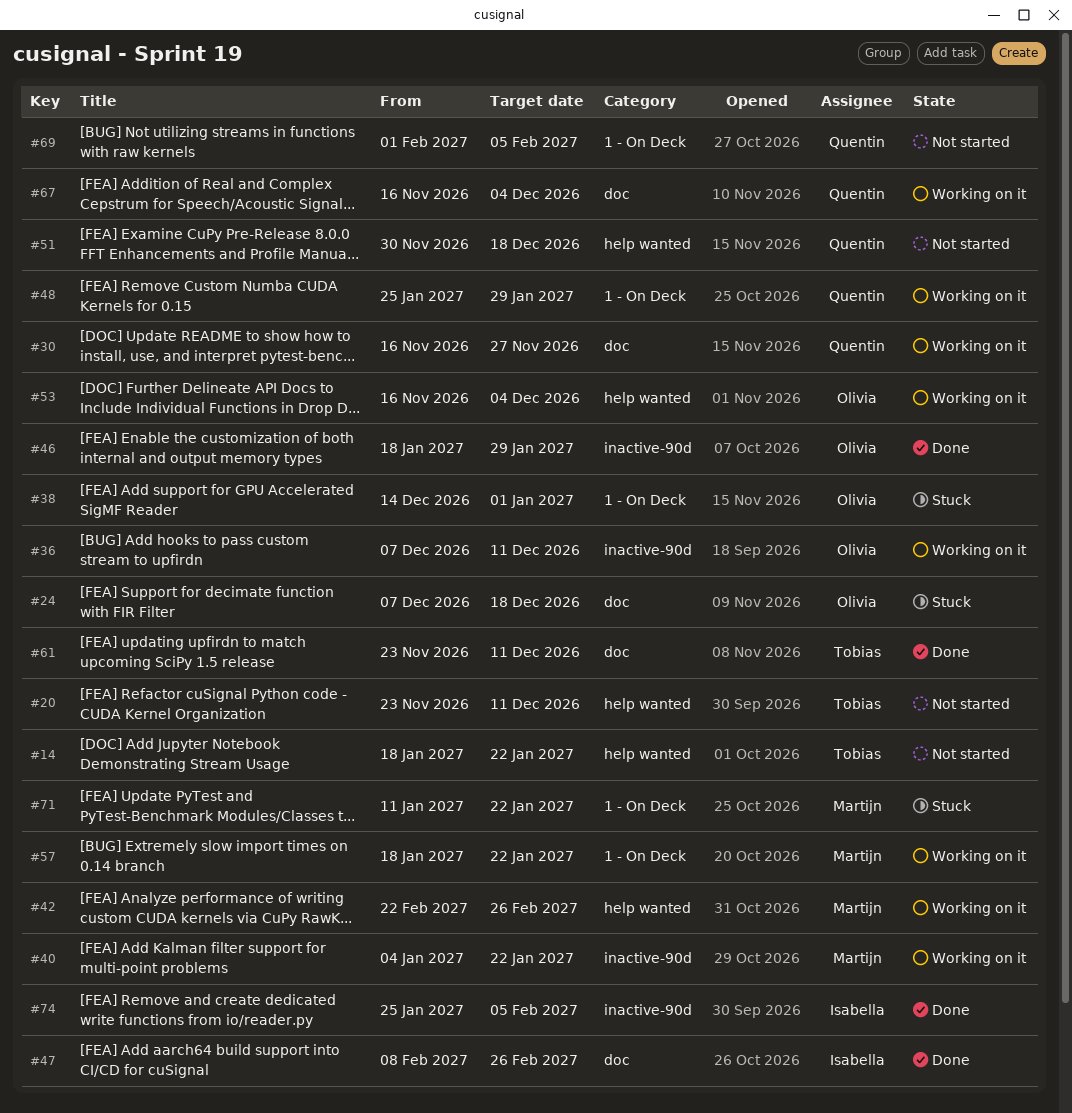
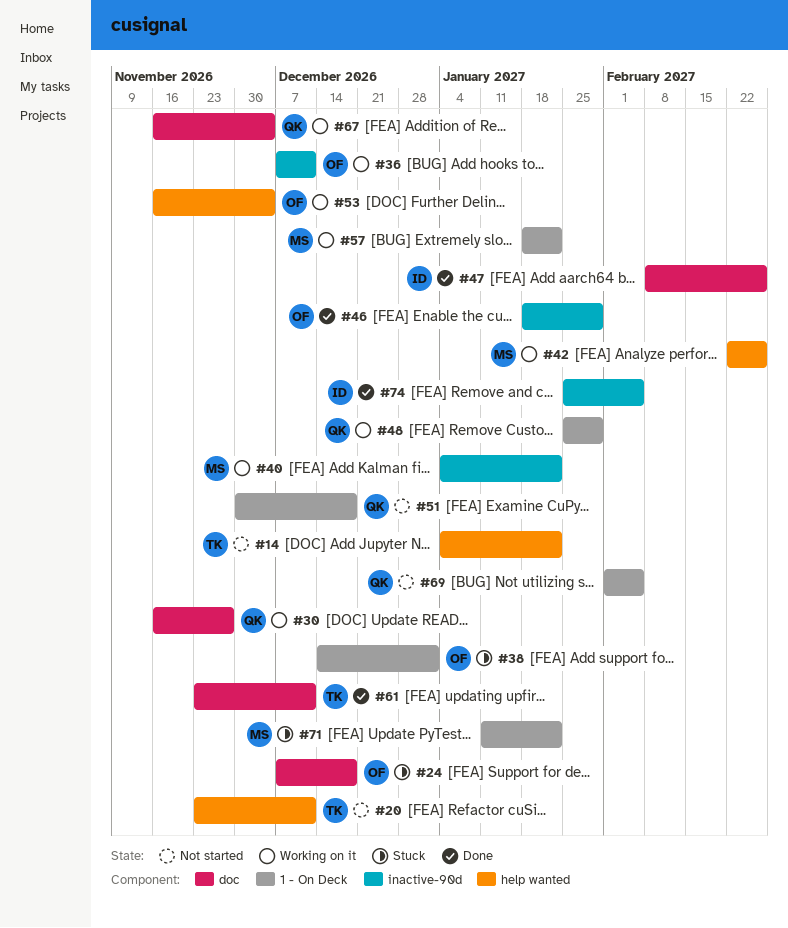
#14, start: Jan 18 -> Jan 4
#51, label: help wanted -> 1 - On Deck

